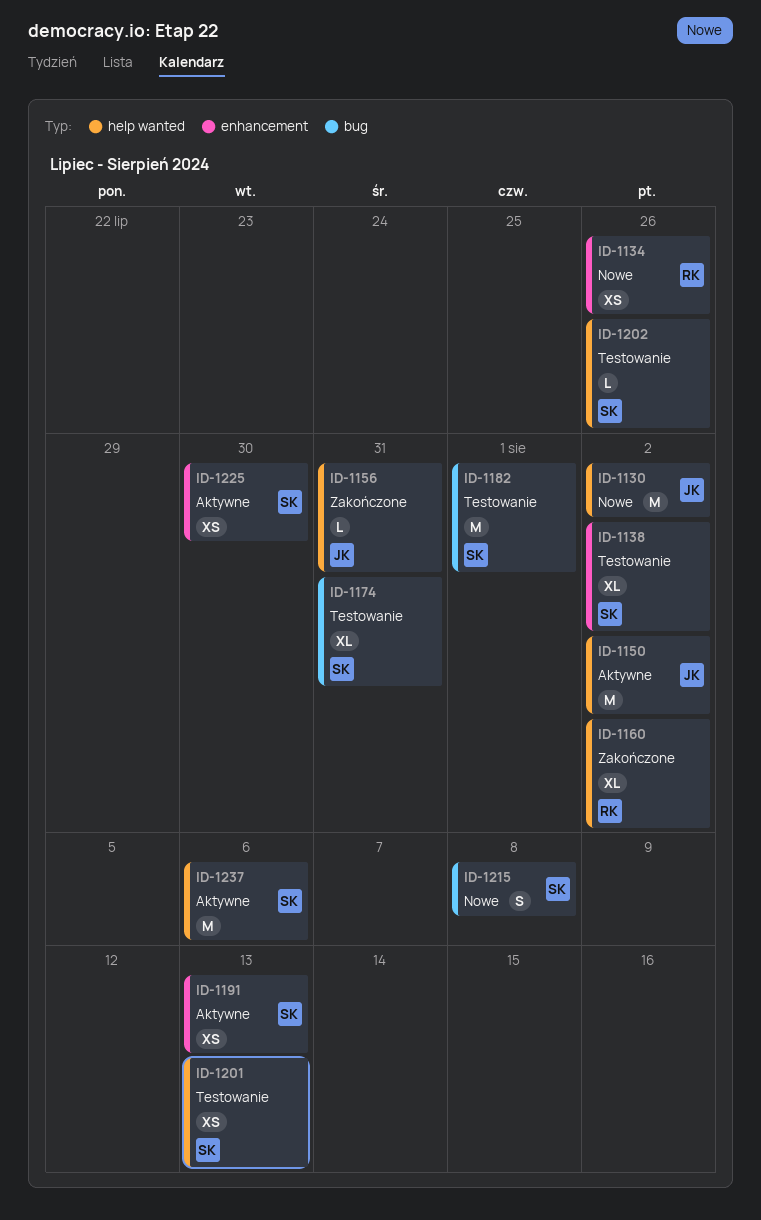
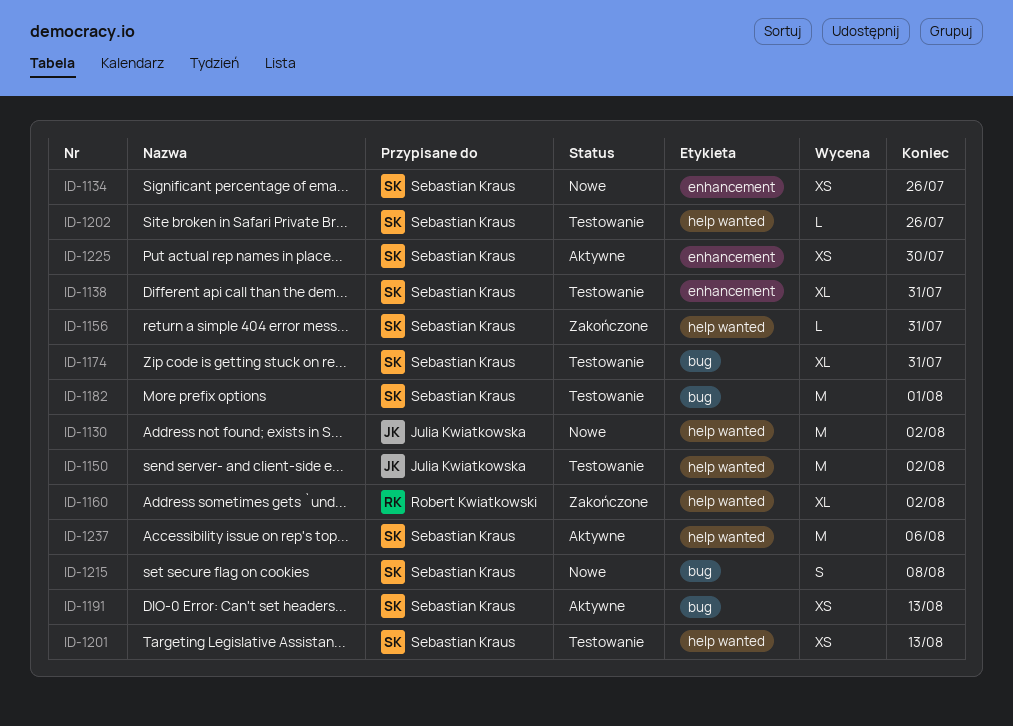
ID-1134, owner: Robert Kwiatkowski -> Sebastian Kraus
ID-1138, due: Aug 2 -> Jul 31
ID-1150, status: Aktywne -> Testowanie
ID-1156, owner: Julia Kwiatkowska -> Sebastian Kraus
ID-1191, label: enhancement -> bug

